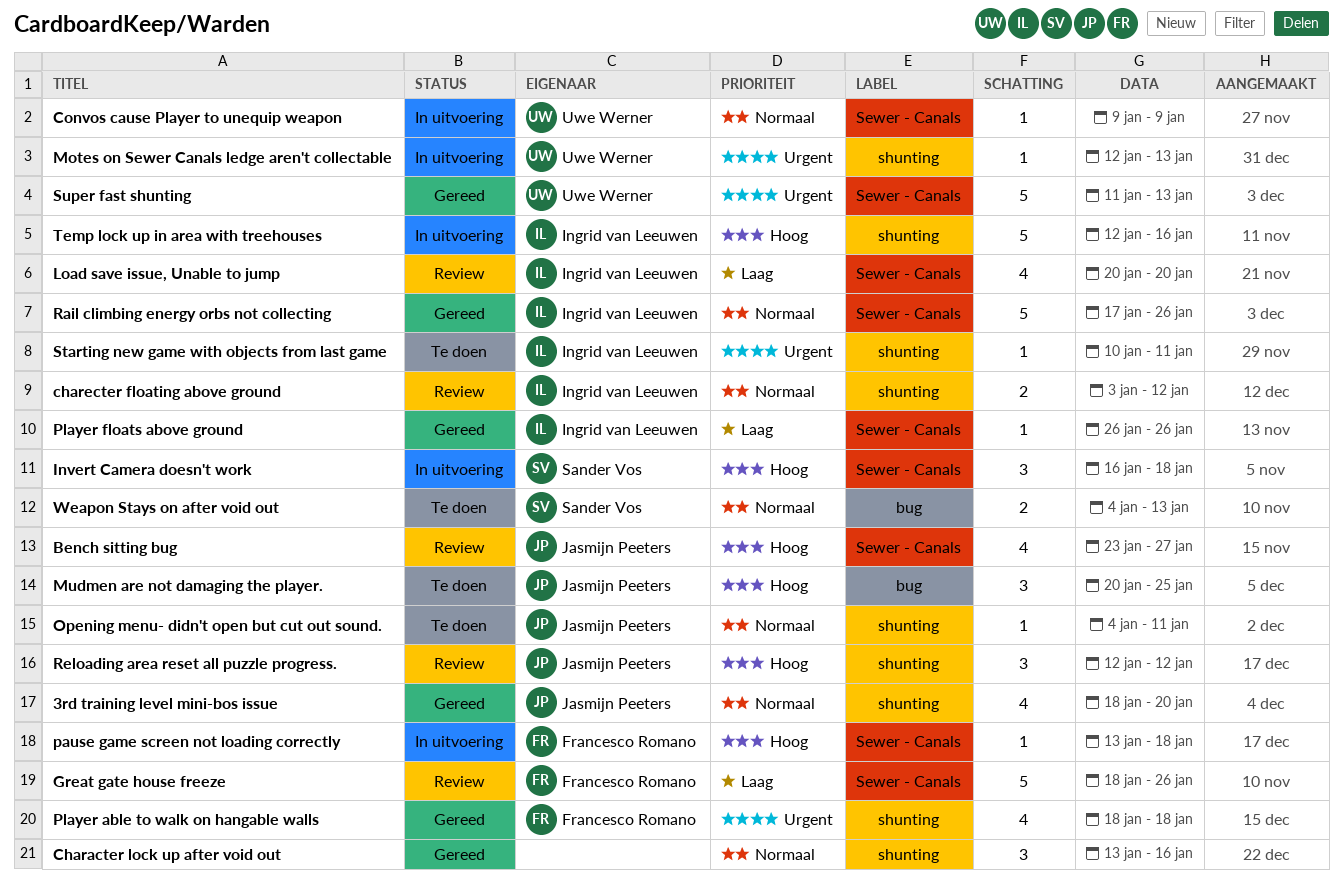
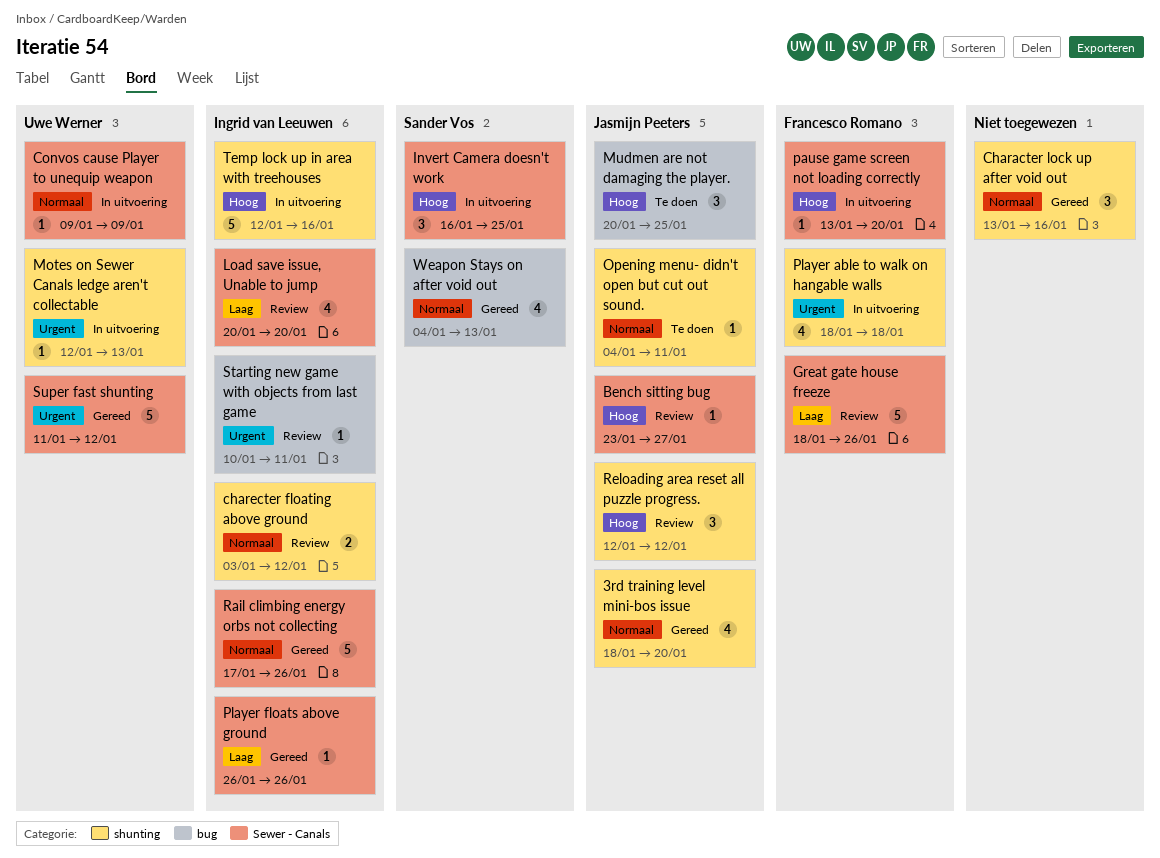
Bench sitting bug, estimate: 4 -> 1
Invert Camera doesn't work, due: Jan 18 -> Jan 25
pause game screen not loading correctly, due: Jan 18 -> Jan 20
Player able to walk on hangable walls, status: Gereed -> In uitvoering
Starting new game with objects from last game, status: Te doen -> Review
Starting new game with objects from last game, label: shunting -> bug
Super fast shunting, due: Jan 13 -> Jan 12
Weapon Stays on after void out, status: Te doen -> Gereed
Weapon Stays on after void out, estimate: 2 -> 4

